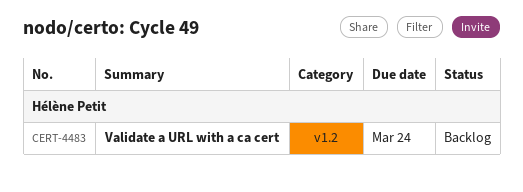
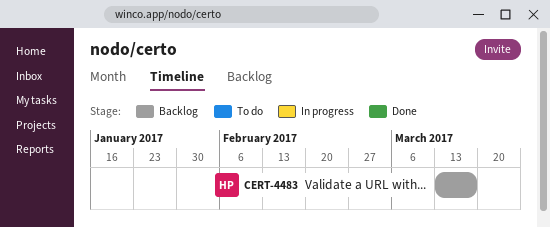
CERT-4483, due: Mar 24 -> Mar 17

